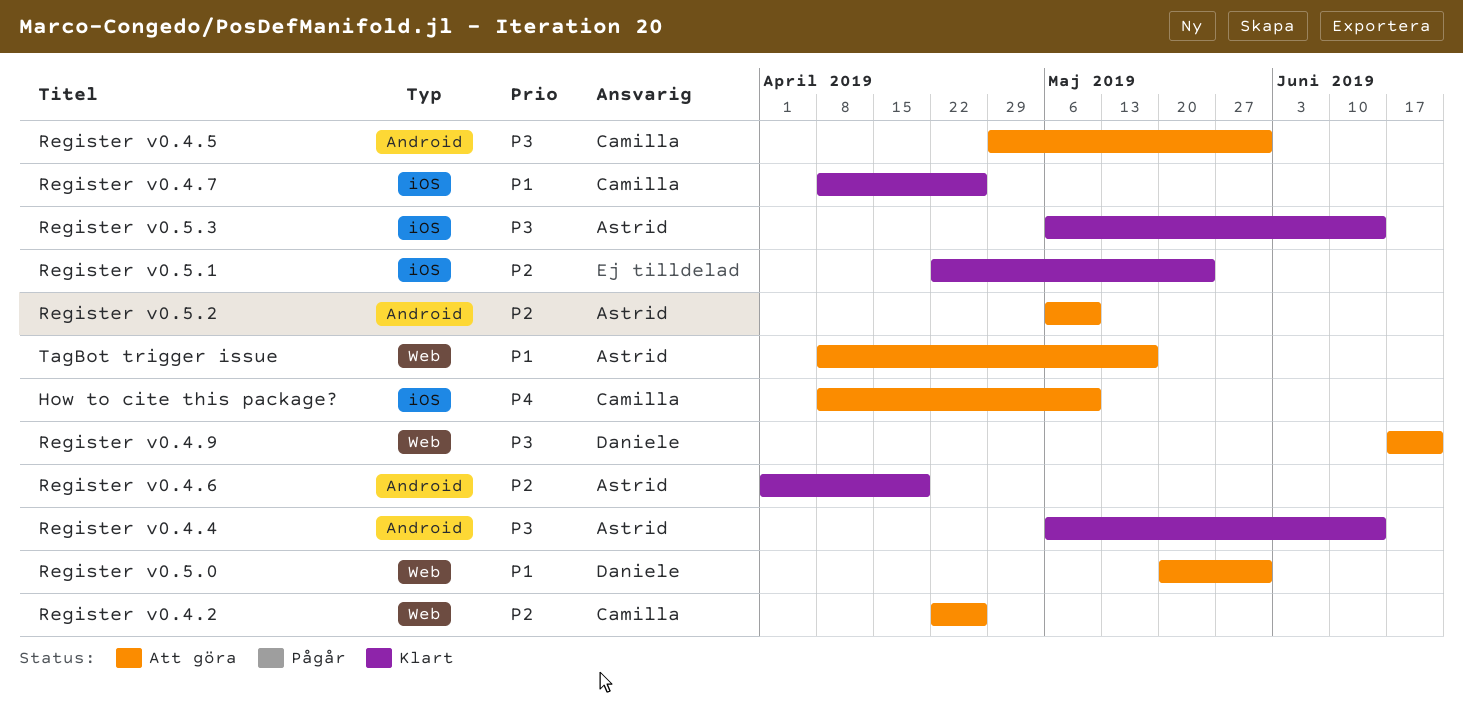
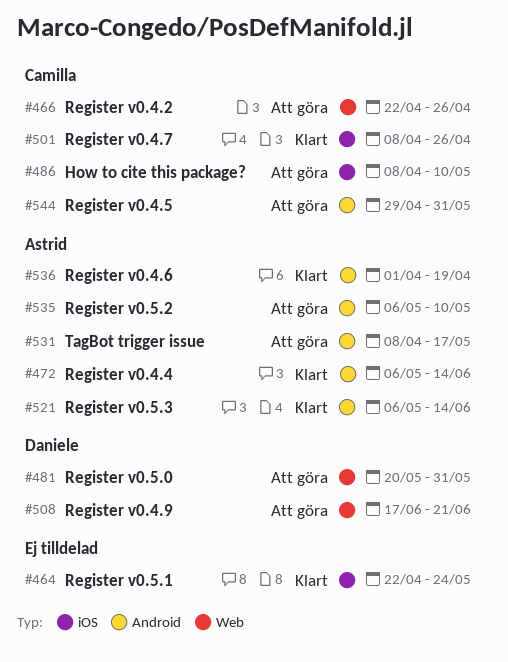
Register v0.5.3, label: iOS -> Android
TagBot trigger issue, label: Web -> Android

